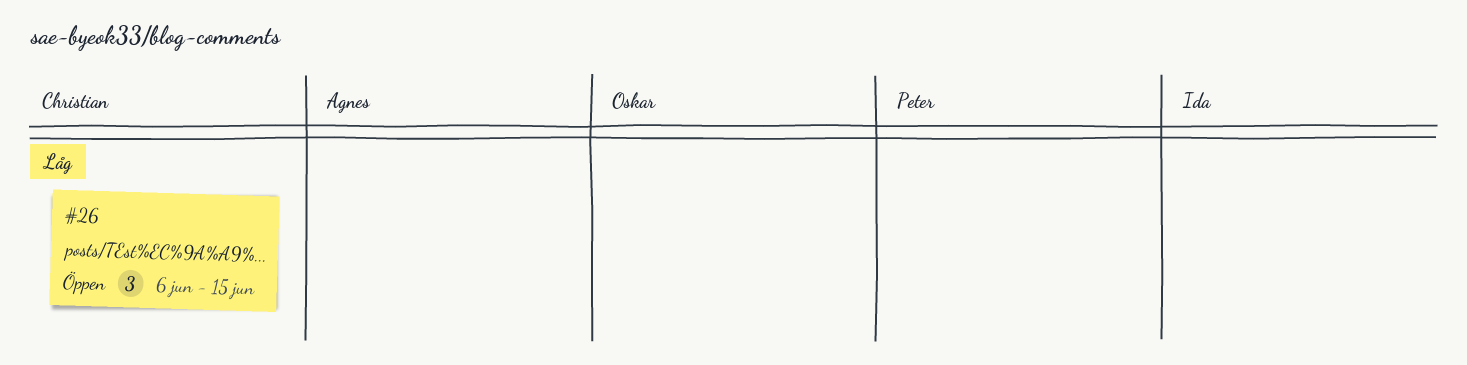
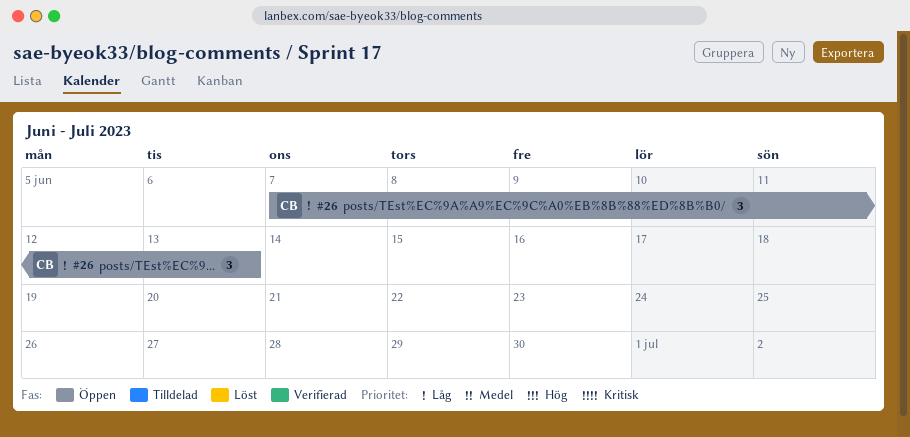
#26, start: Jun 6 -> Jun 7
#26, due: Jun 15 -> Jun 13

